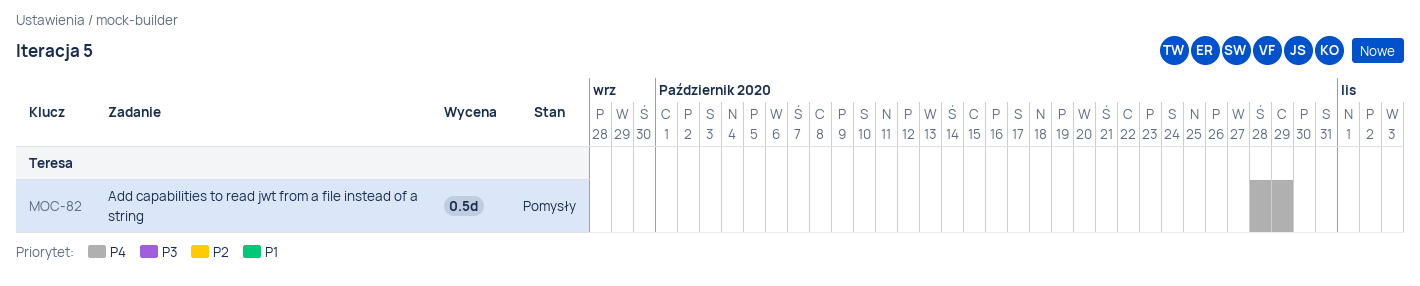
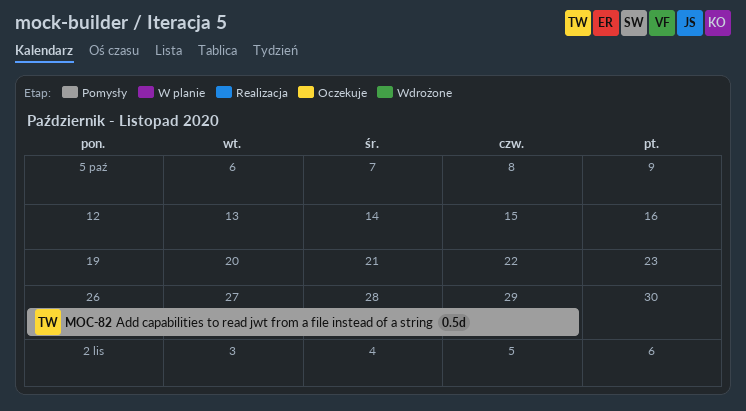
MOC-82, start: Oct 28 -> Oct 26

